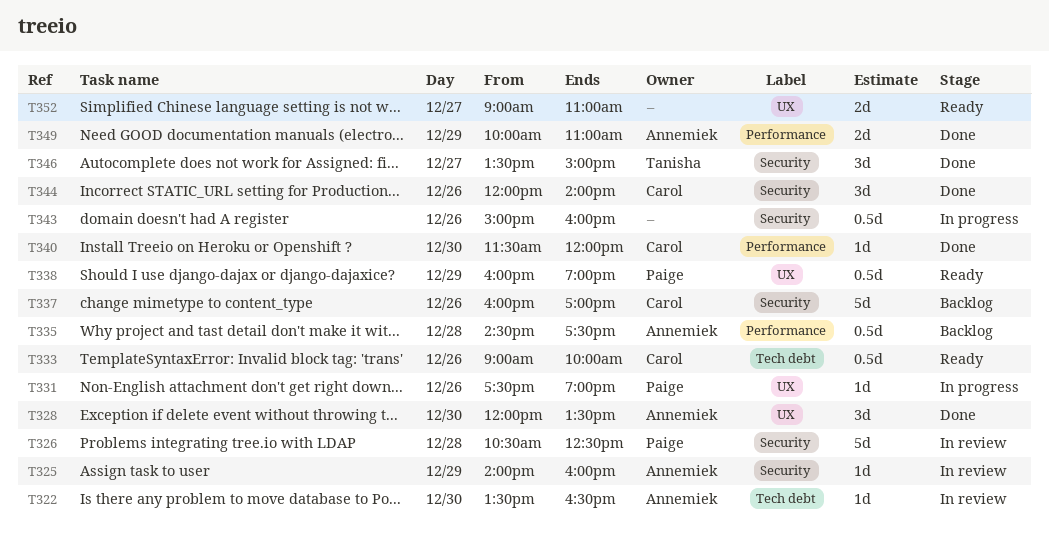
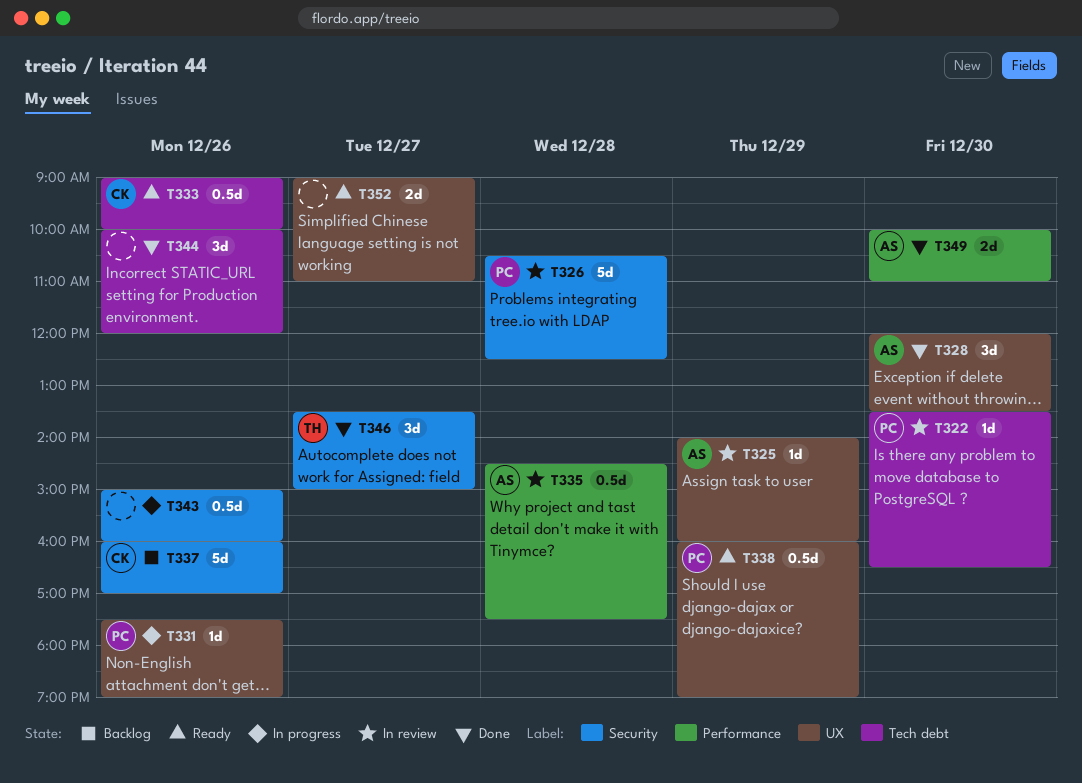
T322, owner: Annemiek -> Paige
T325, label: Security -> UX
T335, status: Backlog -> In review
T340: present -> none
T344, owner: Carol -> none
T344, label: Security -> Tech debt
T344, begins: 12:00 -> 10:00
T344, ends: 14:00 -> 12:00
T349, day: Dec 29 -> Dec 30

